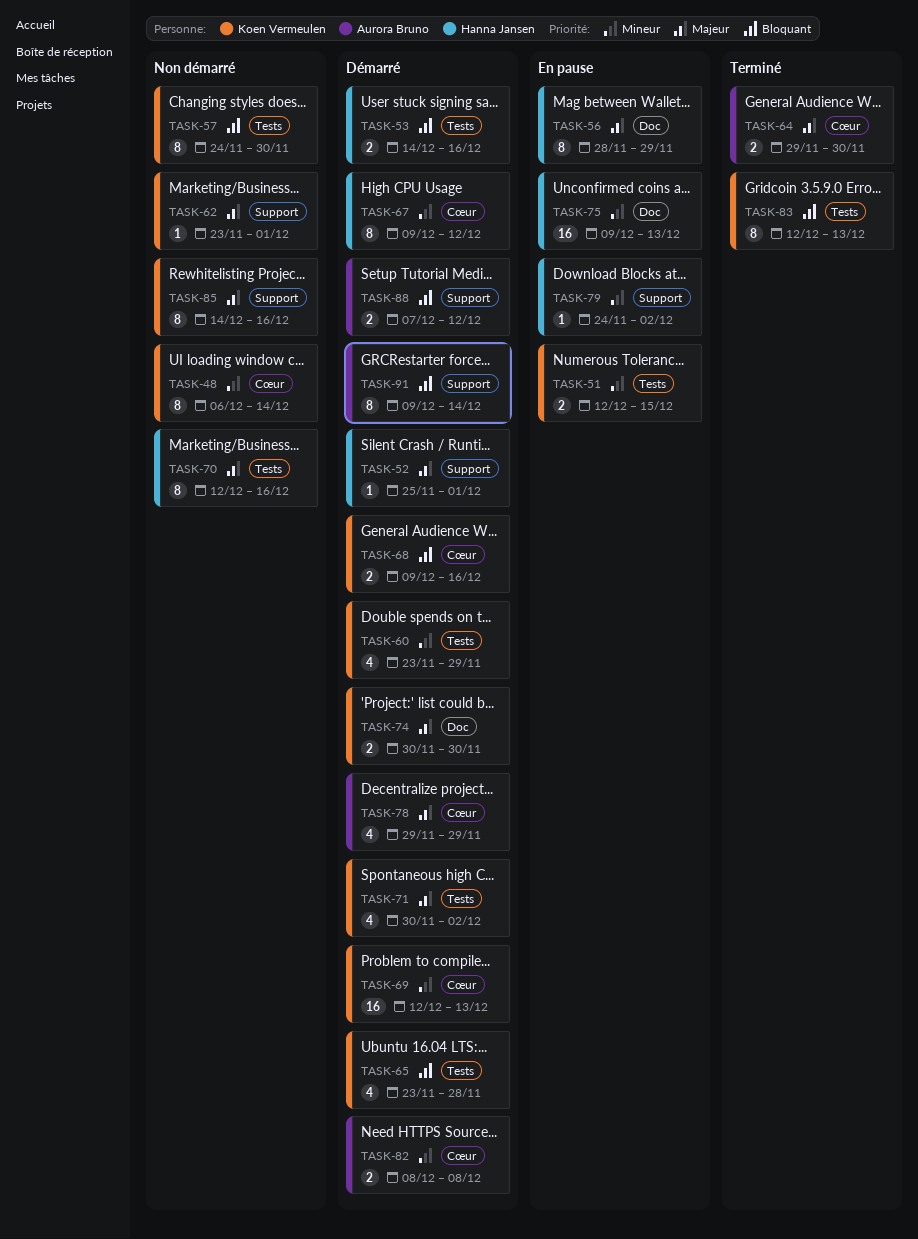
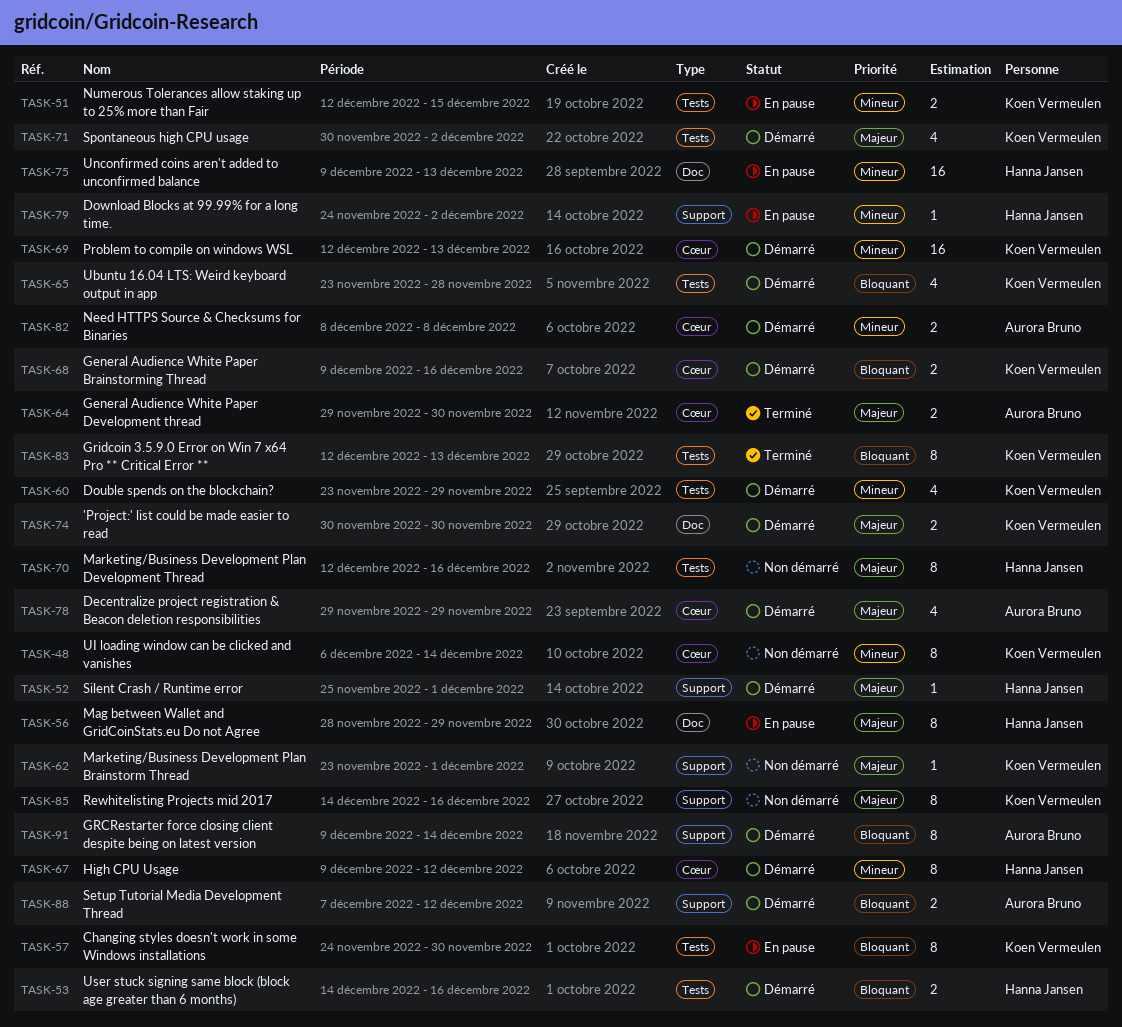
TASK-57, status: Non démarré -> En pause

